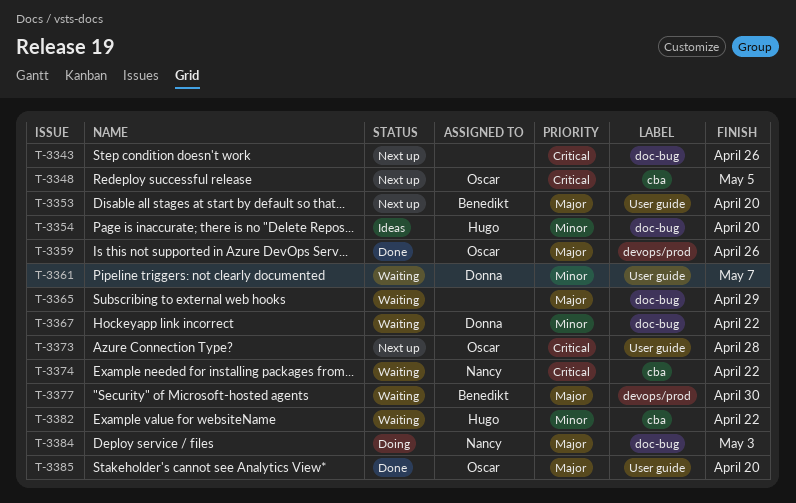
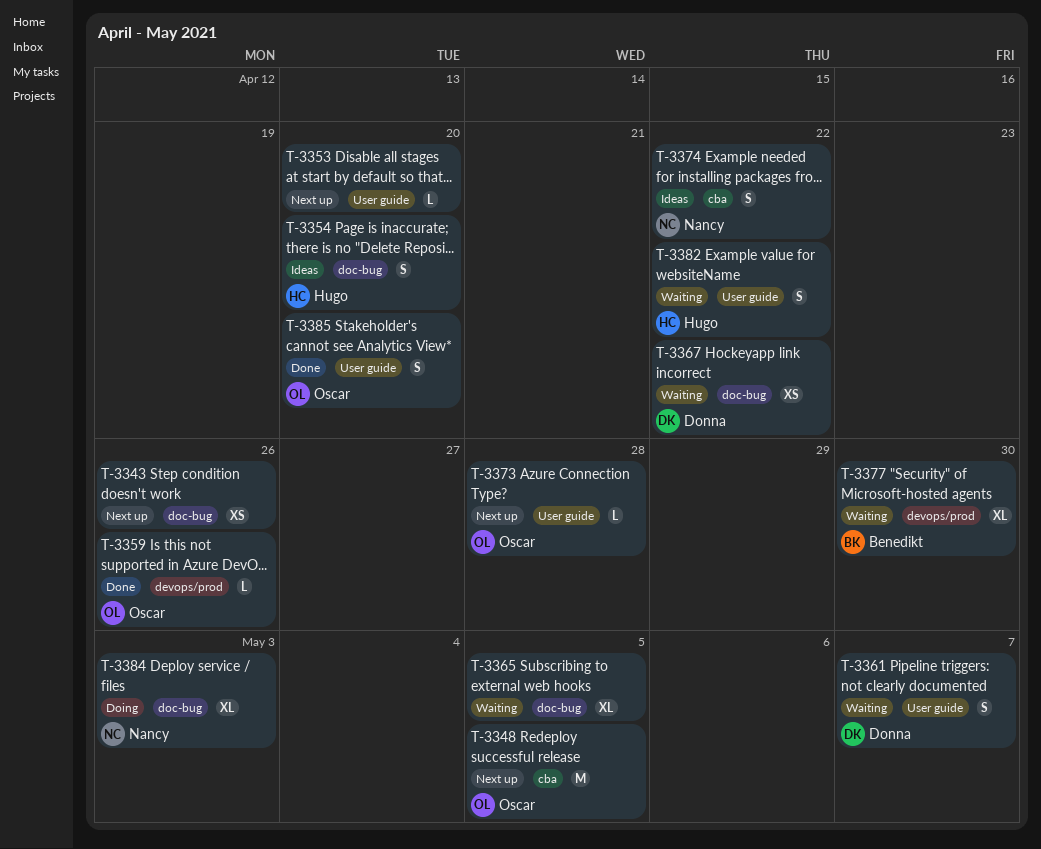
T-3353, owner: Benedikt -> none
T-3365, due: Apr 29 -> May 5
T-3374, status: Waiting -> Ideas
T-3382, label: cba -> User guide

